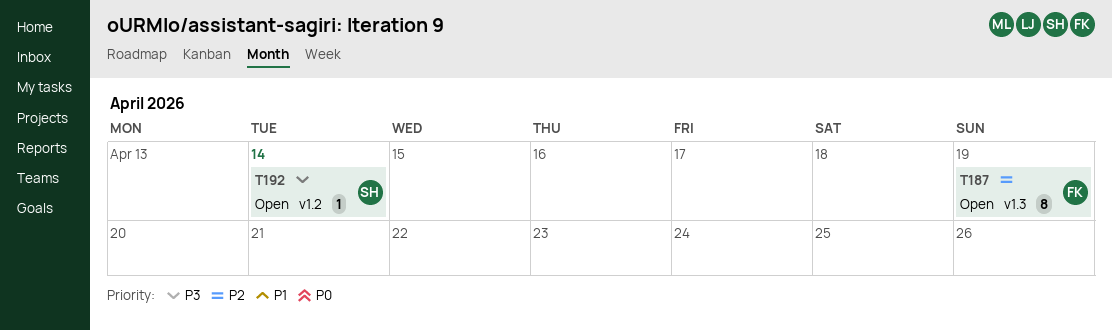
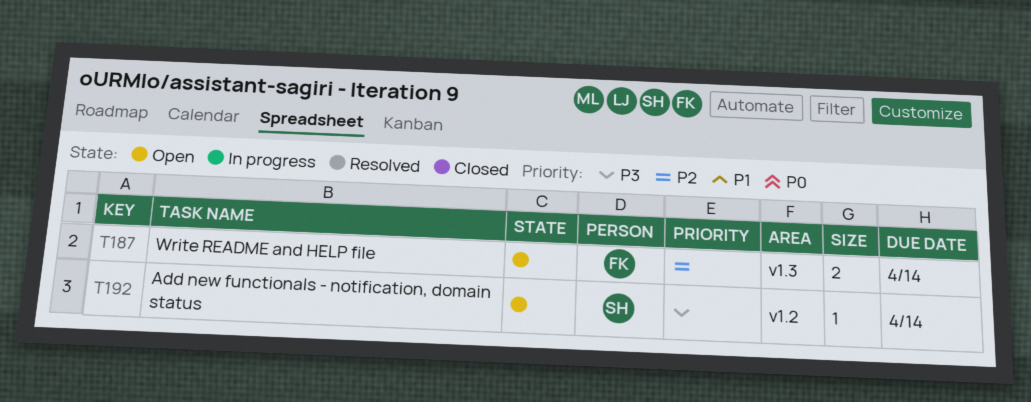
T187, estimate: 8 -> 2
T187, due: Apr 19 -> Apr 14

